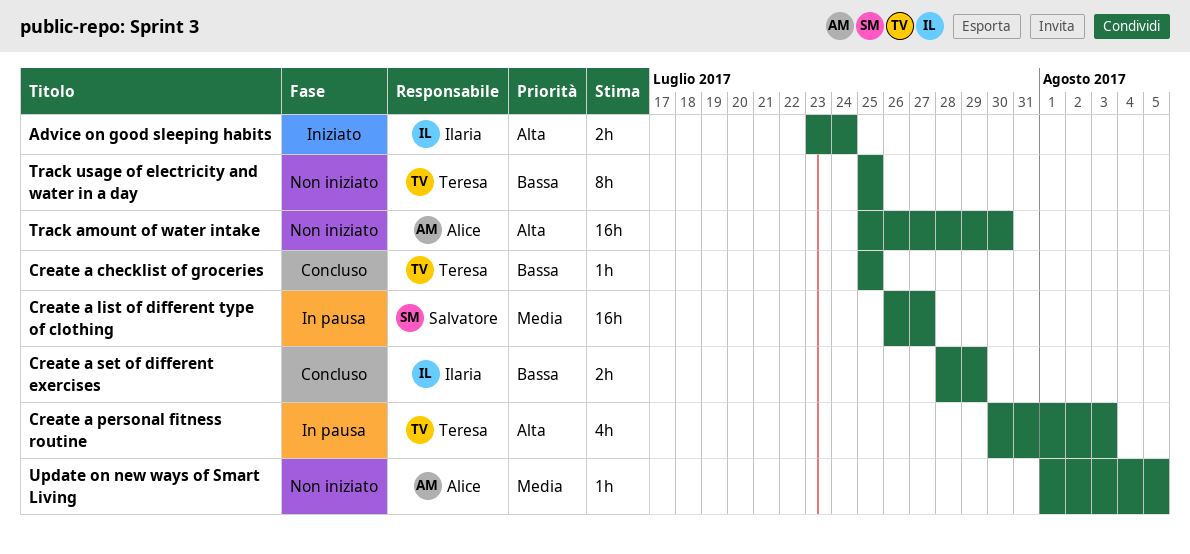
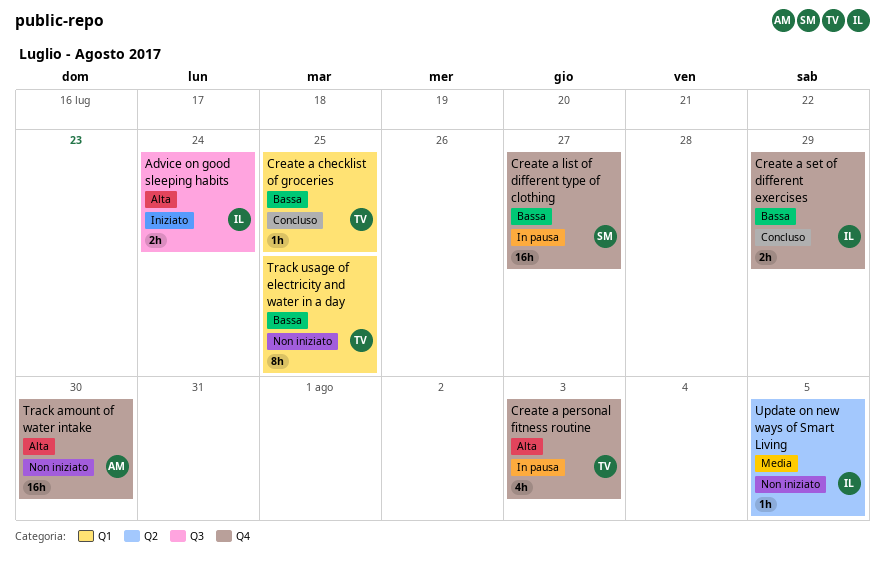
Create a list of different type of clothing, priority: Media -> Bassa
Update on new ways of Smart Living, owner: Alice -> Ilaria

